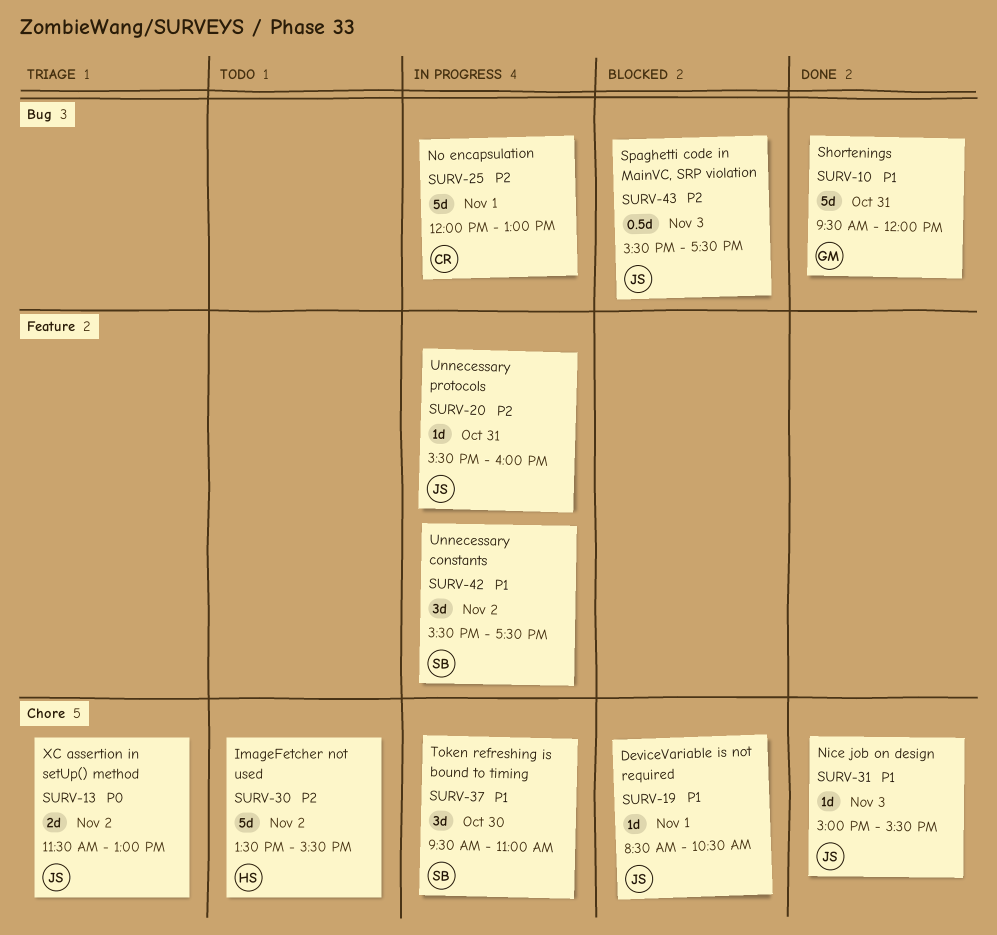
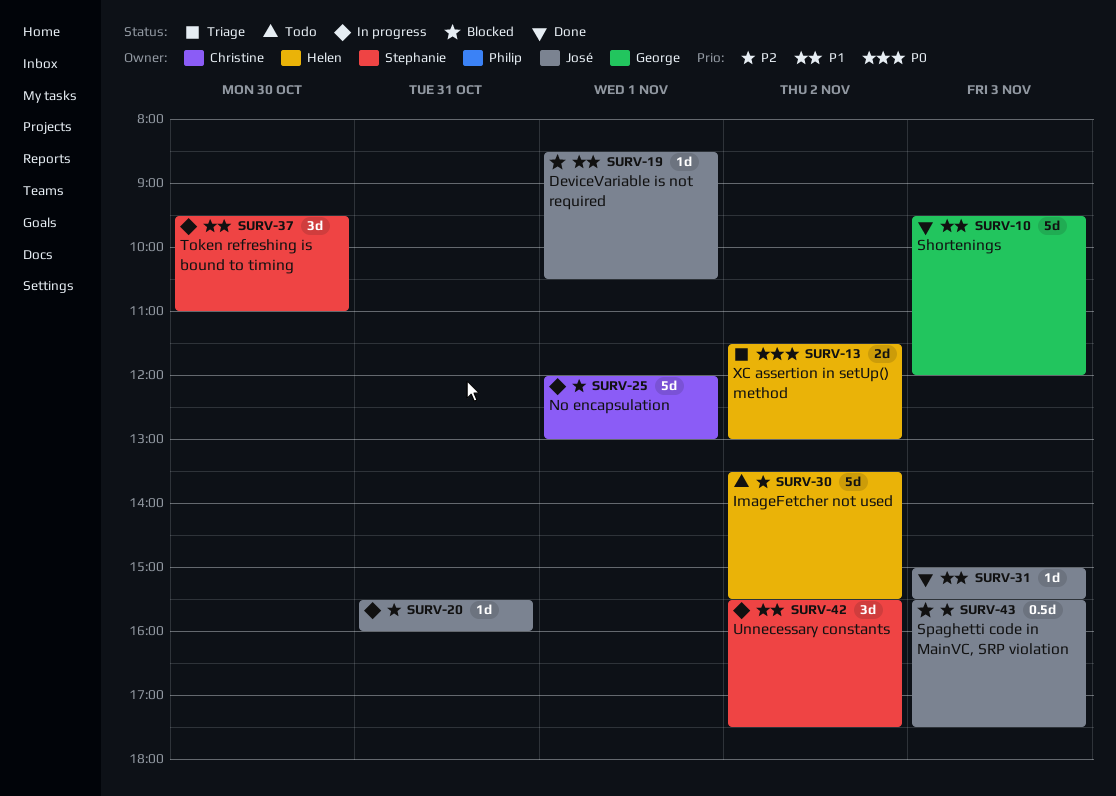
SURV-10, day: Oct 31 -> Nov 3
SURV-13, owner: José -> Helen

